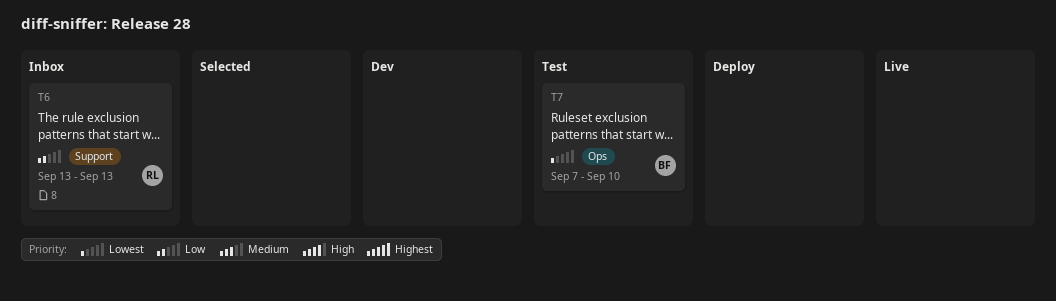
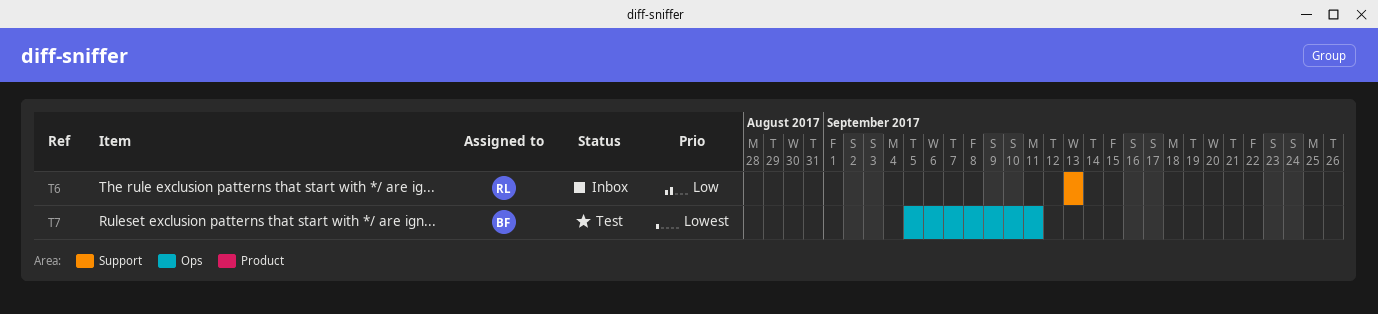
T7, start: Sep 7 -> Sep 5
T7, due: Sep 10 -> Sep 11

